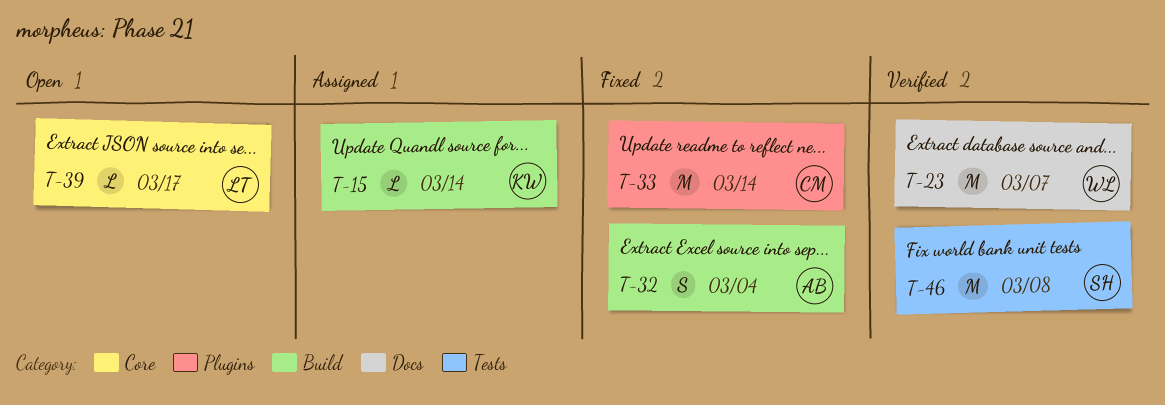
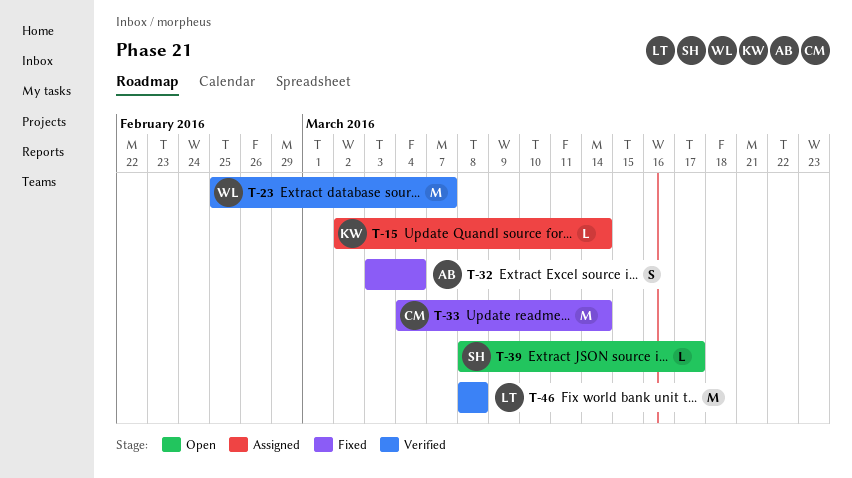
T-39, owner: LT -> SH
T-46, owner: SH -> LT

